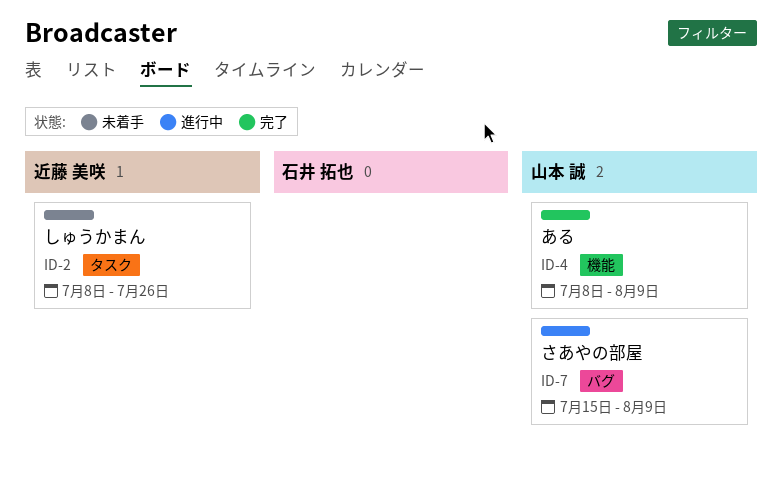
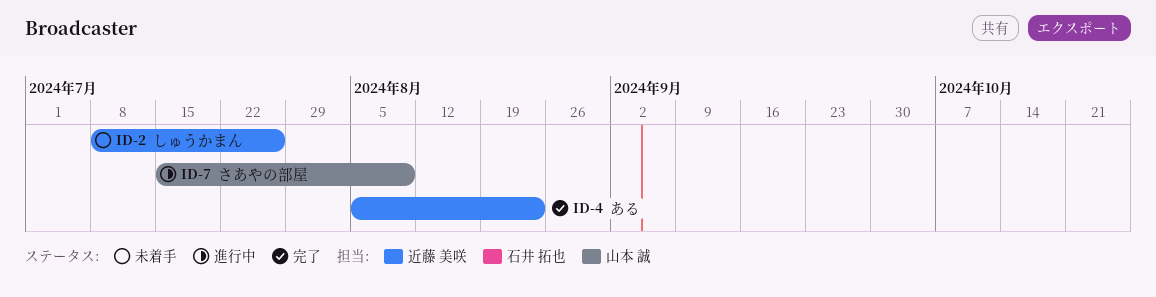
ID-4, owner: 山本 誠 -> 近藤 美咲
ID-4, start: Jul 8 -> Aug 5
ID-4, due: Aug 9 -> Aug 23

